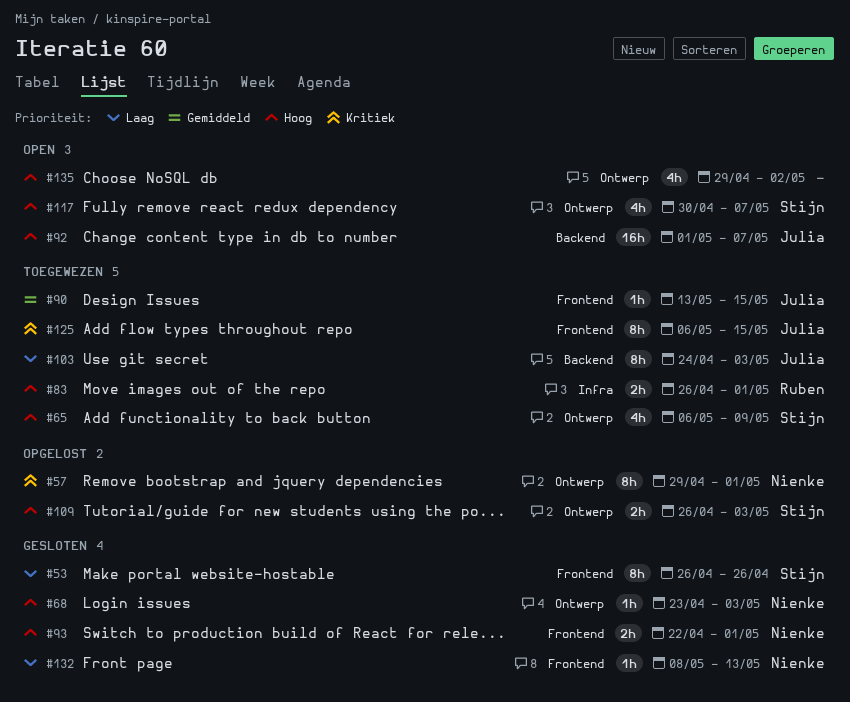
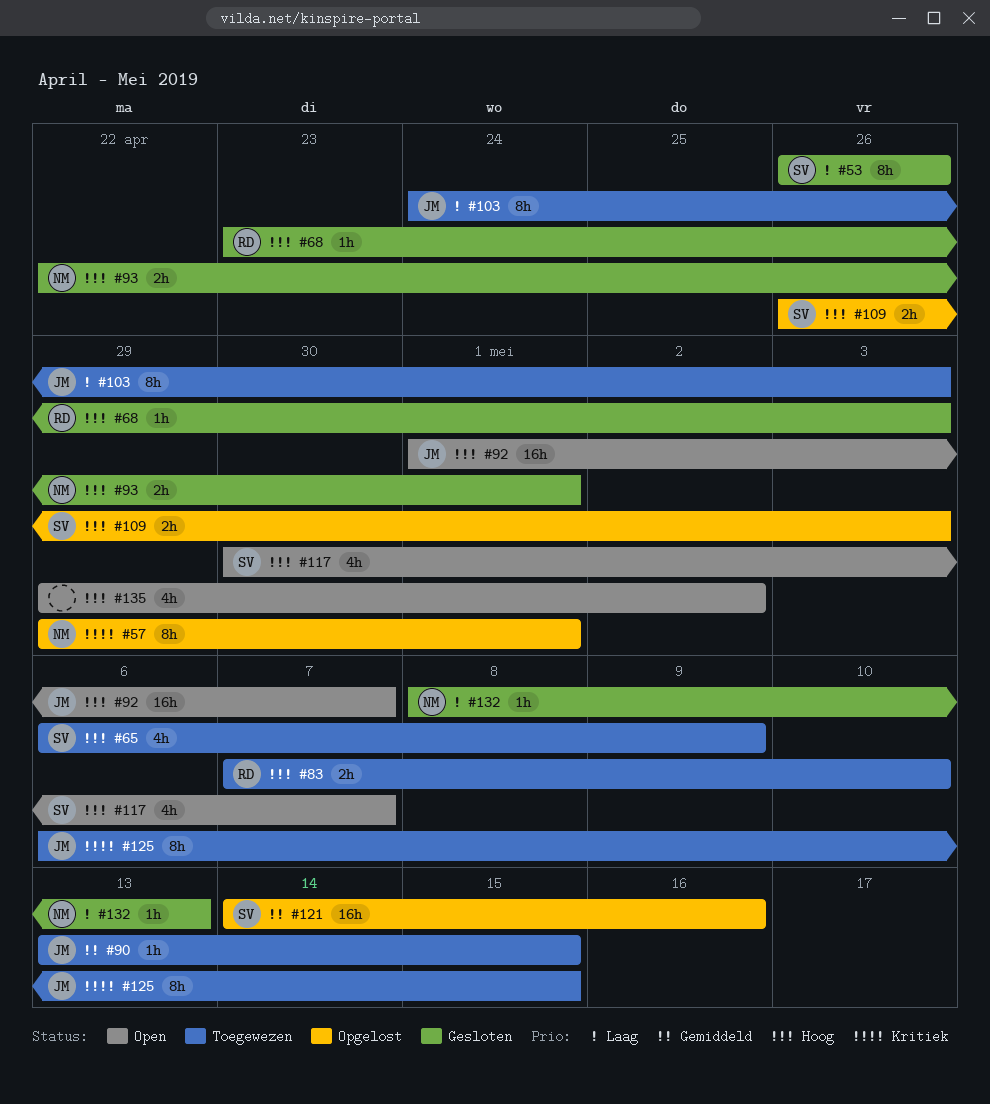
#68, owner: Nienke -> Ruben
#83, start: Apr 26 -> May 7
#83, due: May 1 -> May 10
#121: none -> present

